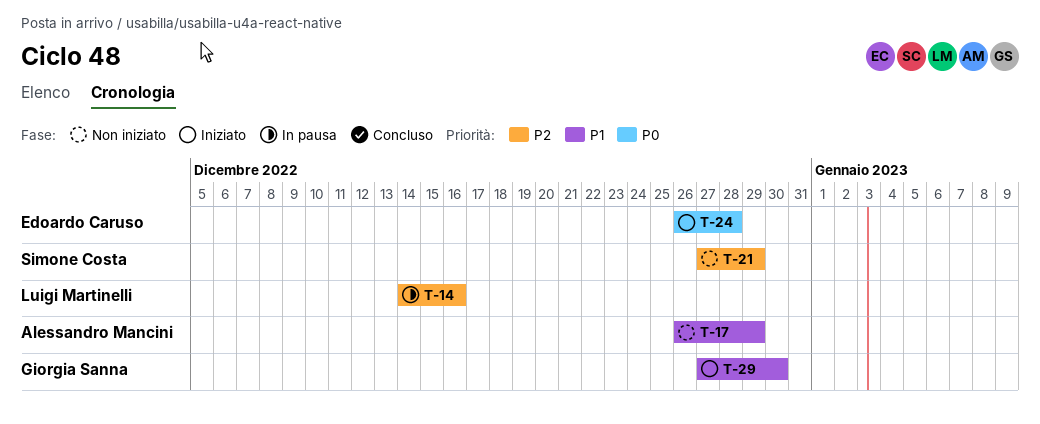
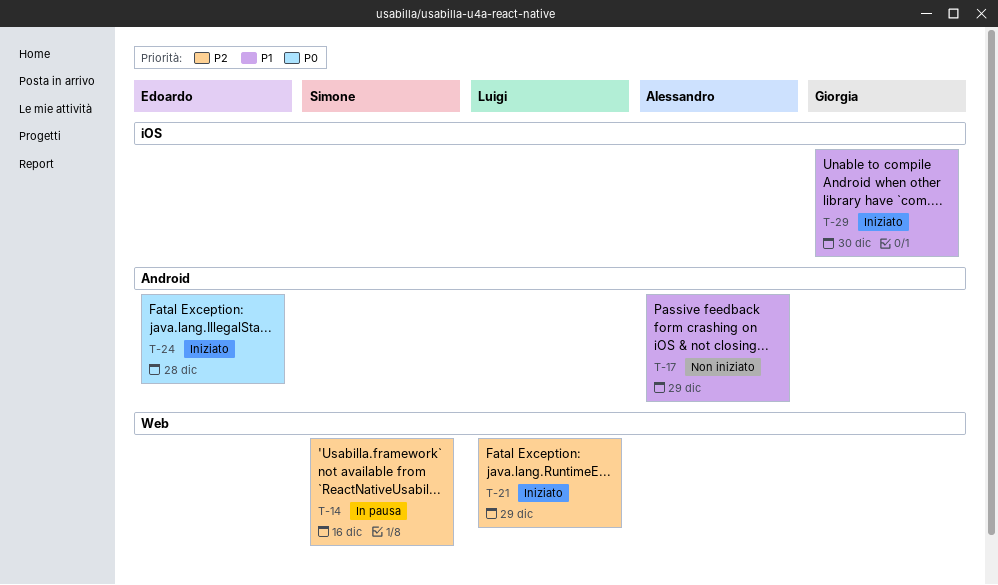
T-14, owner: Luigi Martinelli -> Simone Costa
T-21, status: Non iniziato -> Iniziato
T-21, owner: Simone Costa -> Luigi Martinelli

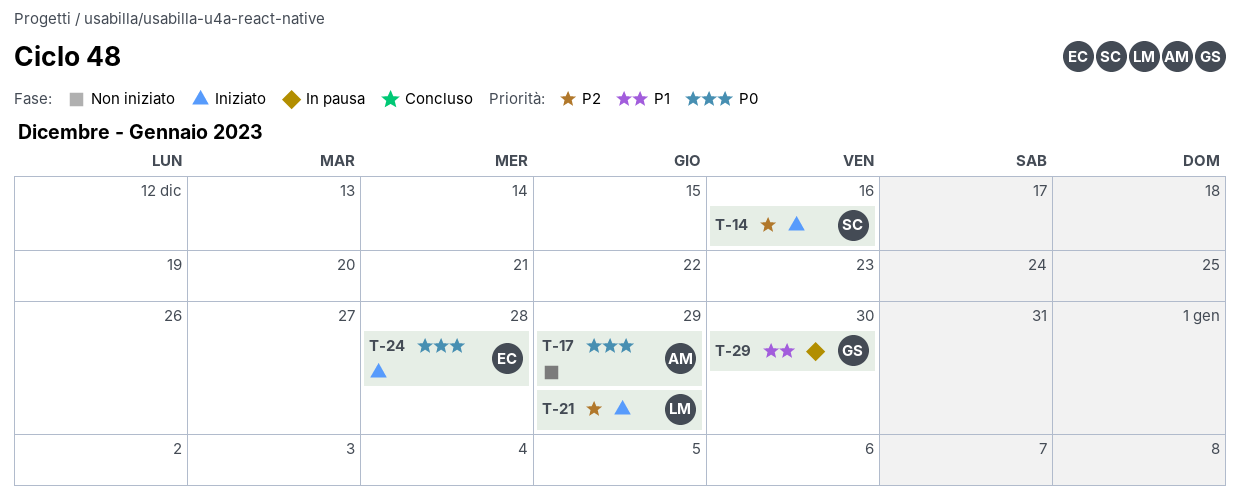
T-14, status: In pausa -> Iniziato
T-17, priority: P1 -> P0
T-29, status: Iniziato -> In pausa

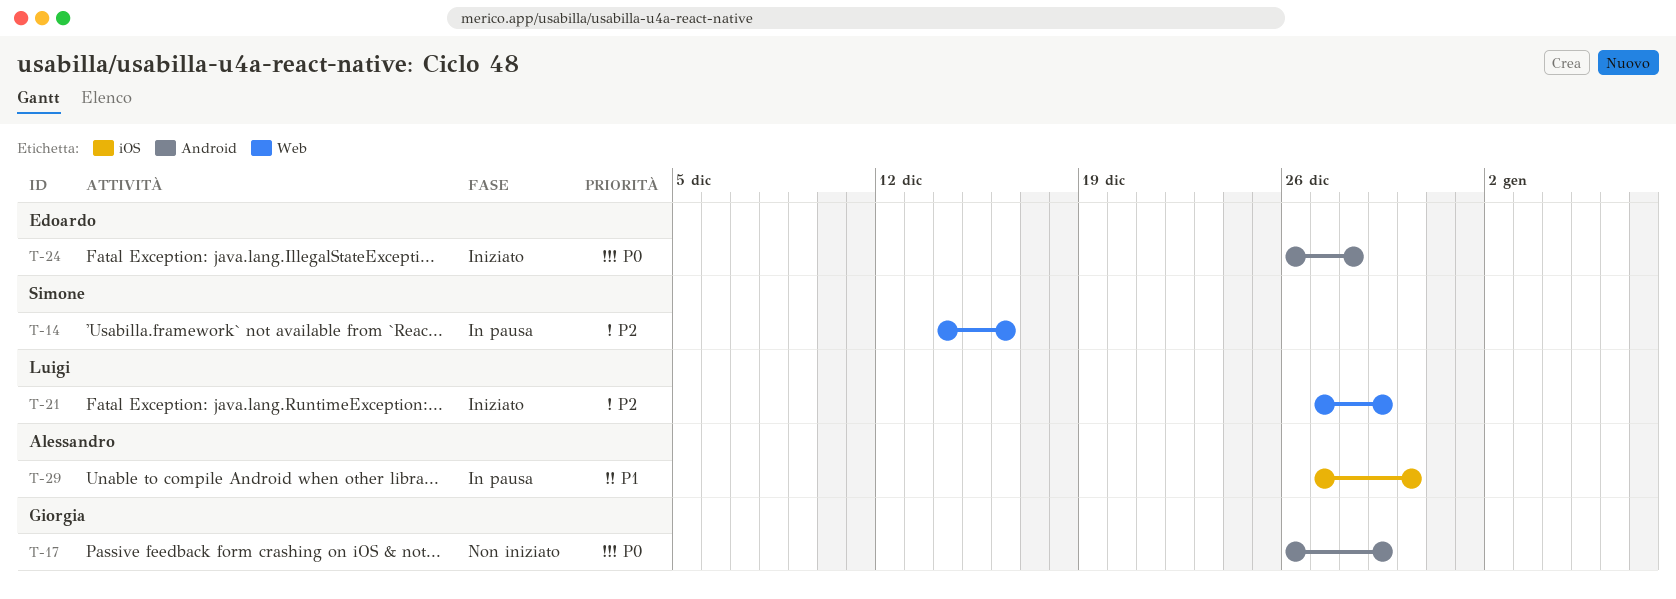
T-14, status: Iniziato -> In pausa
T-17, owner: Alessandro -> Giorgia
T-29, owner: Giorgia -> Alessandro

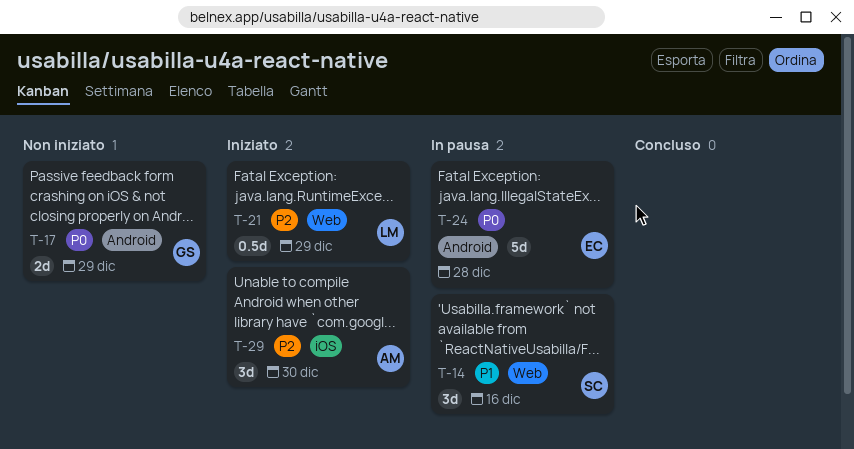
T-14, priority: P2 -> P1
T-24, status: Iniziato -> In pausa
T-29, status: In pausa -> Iniziato
T-29, priority: P1 -> P2

